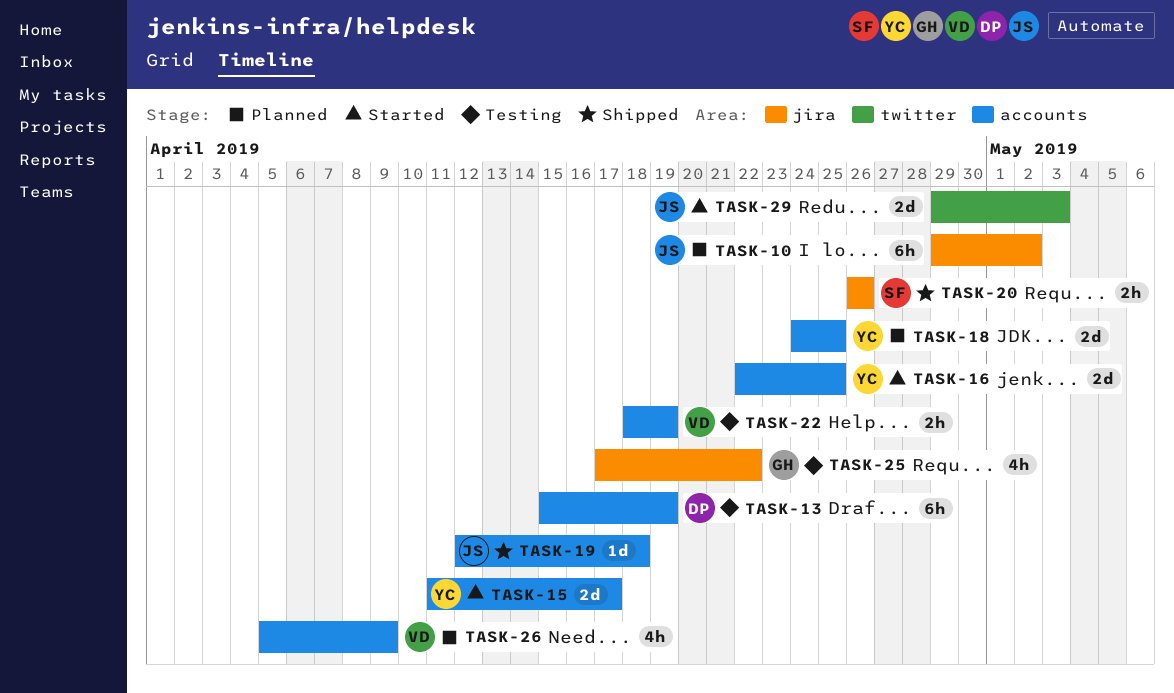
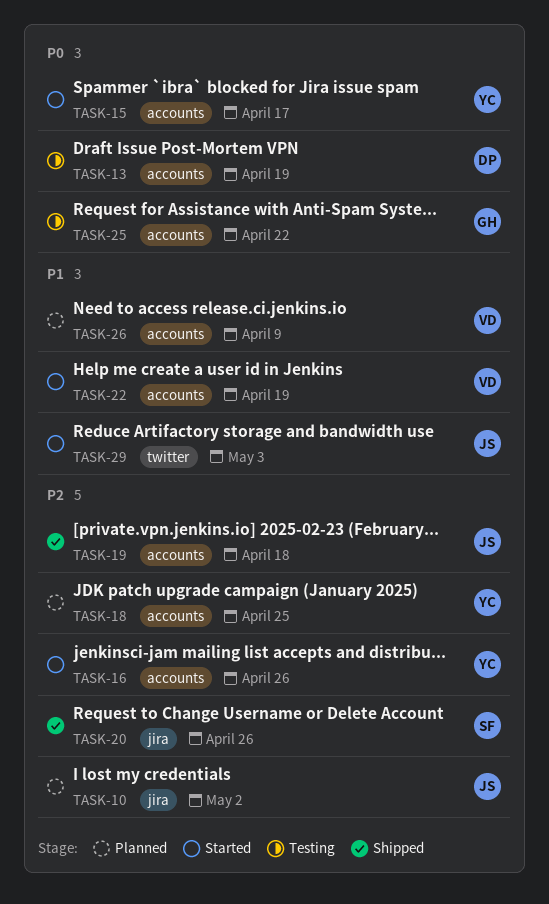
TASK-16, due: Apr 25 -> Apr 26
TASK-22, status: Testing -> Started
TASK-25, label: jira -> accounts

